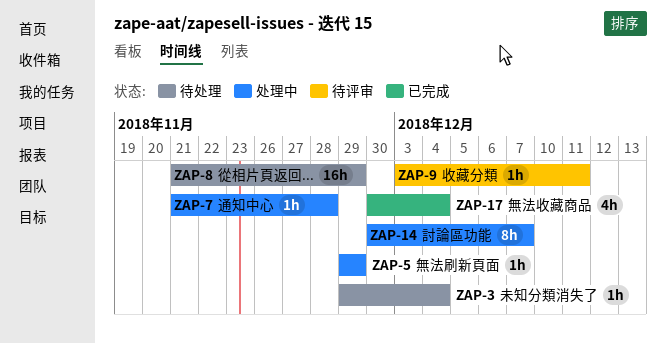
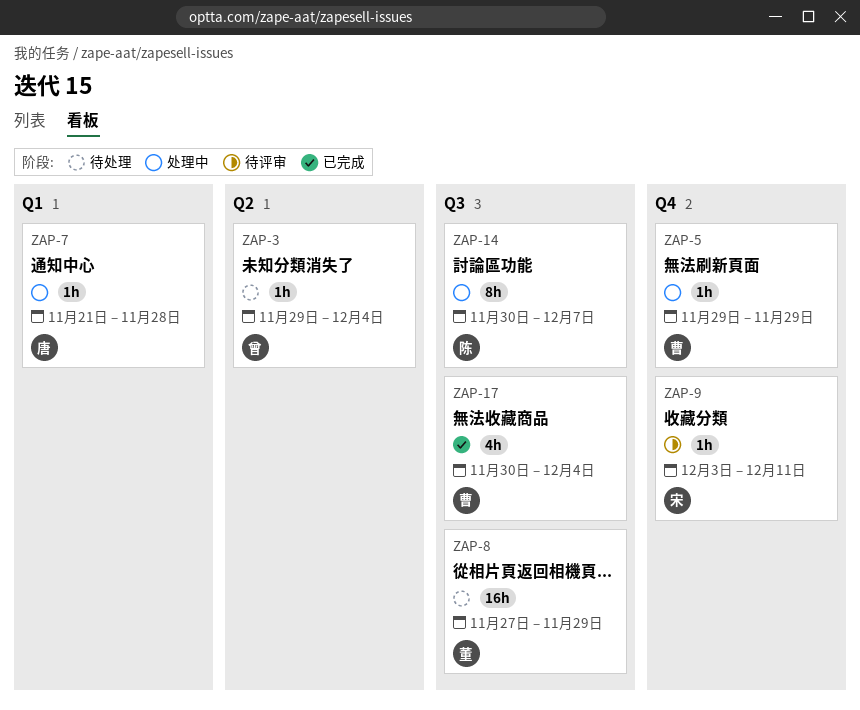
ZAP-8, start: Nov 21 -> Nov 27

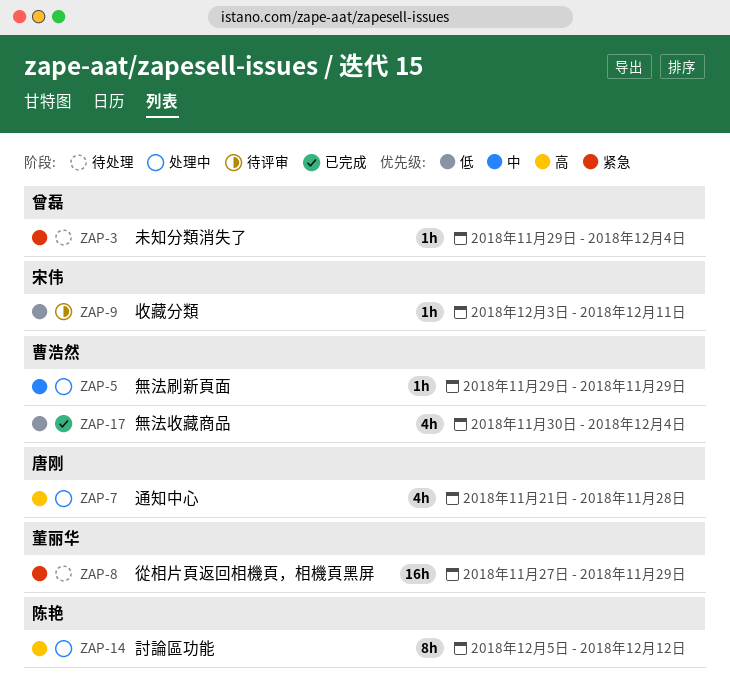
ZAP-7, estimate: 1h -> 4h
ZAP-14, start: Nov 30 -> Dec 5
ZAP-14, due: Dec 7 -> Dec 12

